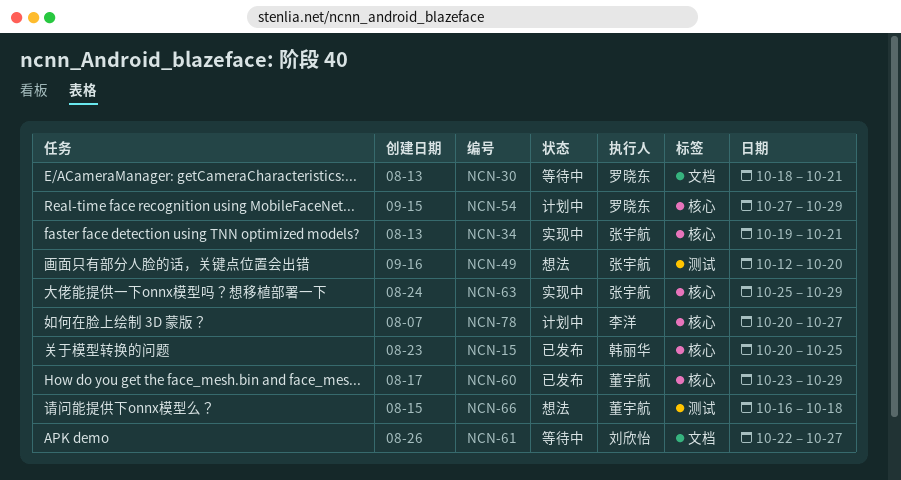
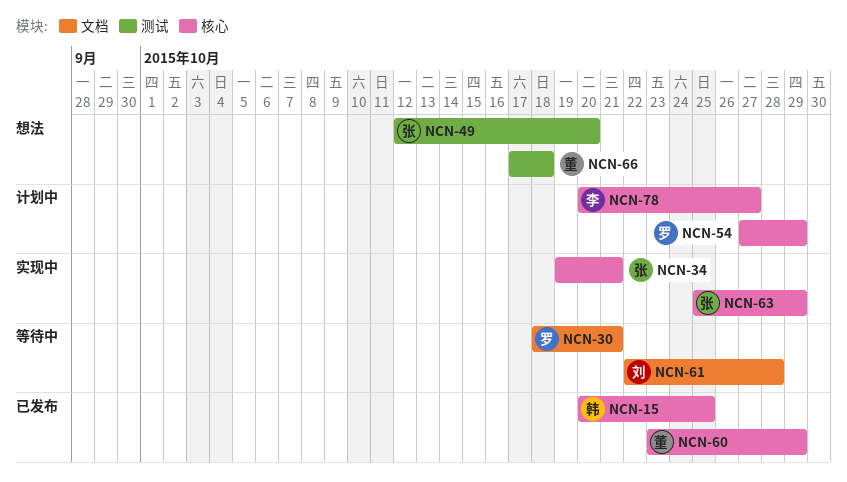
NCN-61, due: Oct 27 -> Oct 28
NCN-66, start: Oct 16 -> Oct 17

